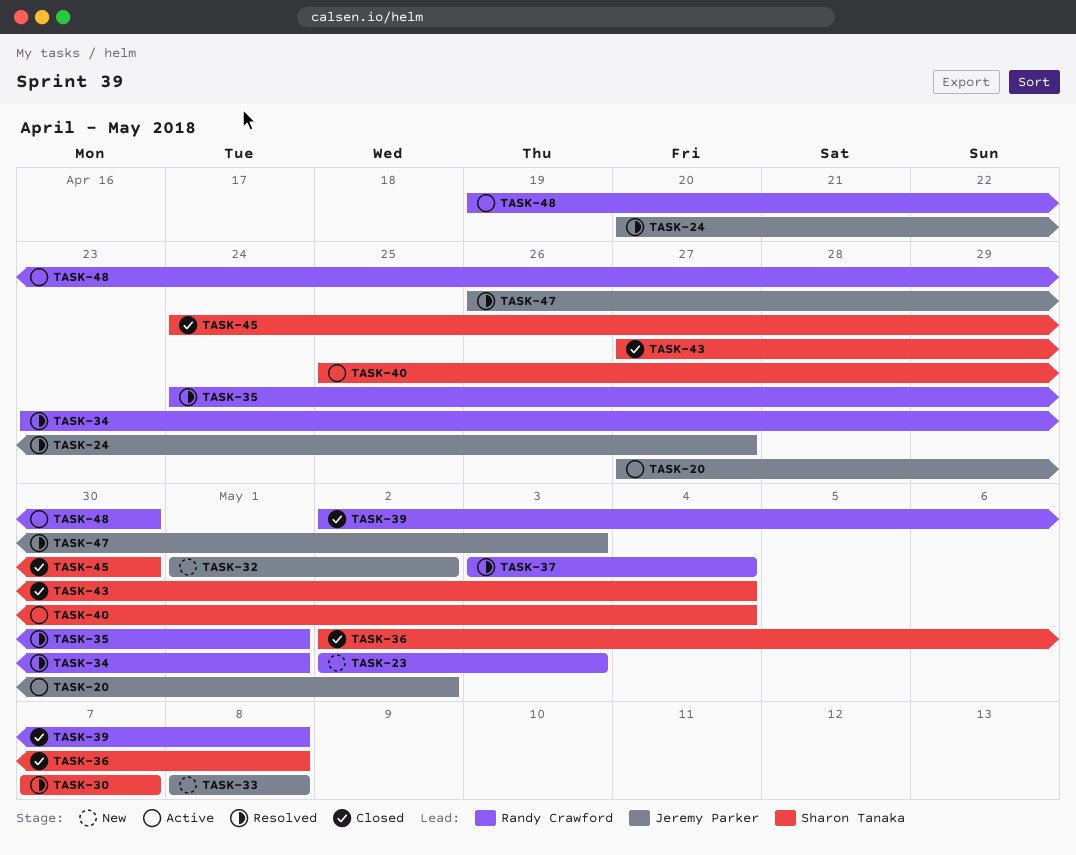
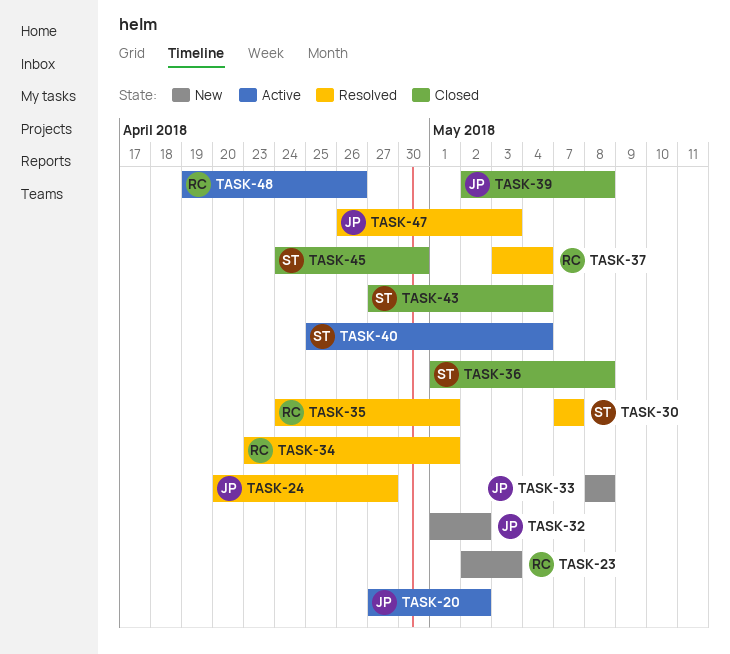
TASK-36, start: May 2 -> May 1
TASK-39, owner: Randy Crawford -> Jeremy Parker
TASK-48, due: Apr 30 -> Apr 26

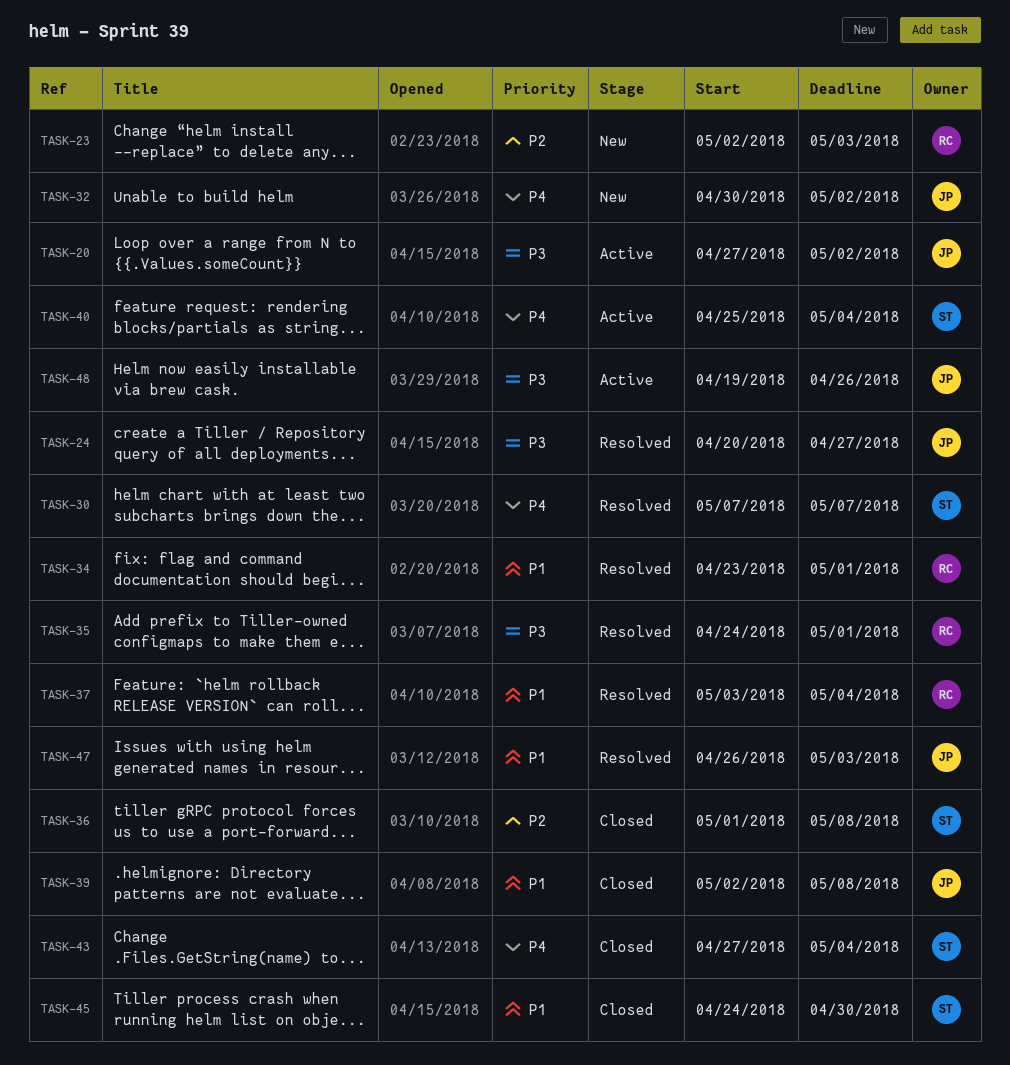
TASK-32, start: May 1 -> Apr 30
TASK-33: present -> none
TASK-48, owner: RC -> JP

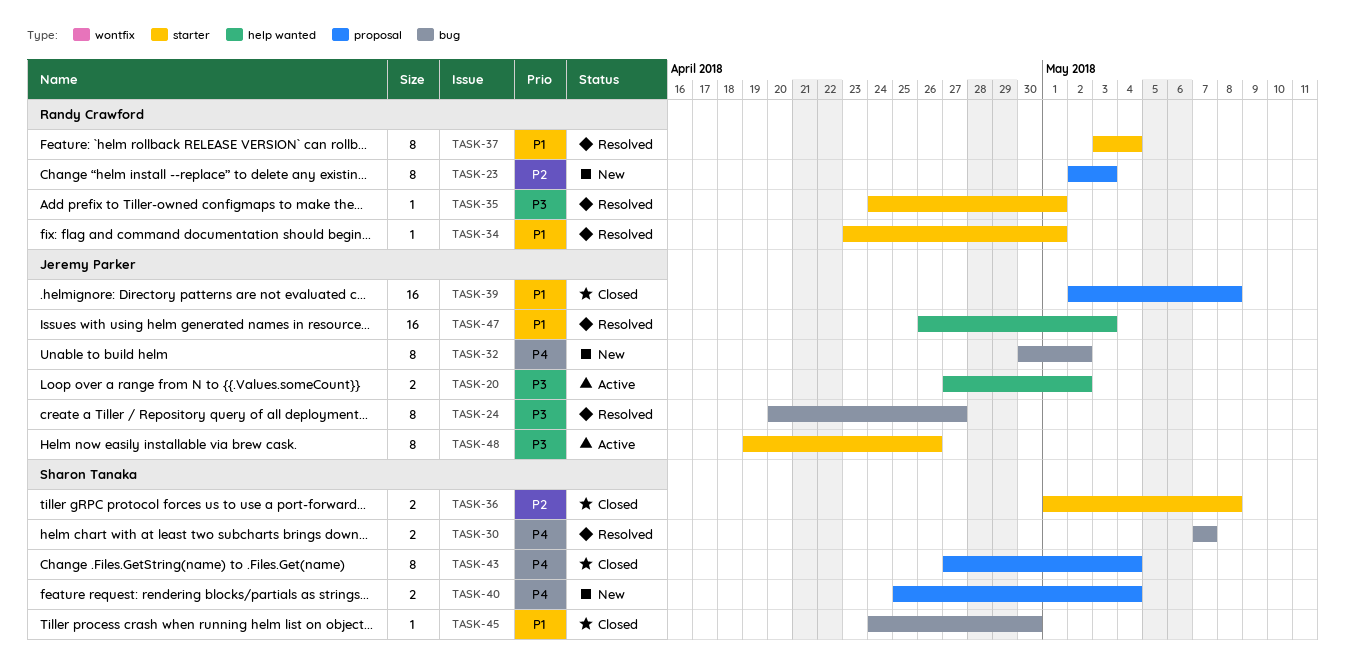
TASK-40, status: Active -> New

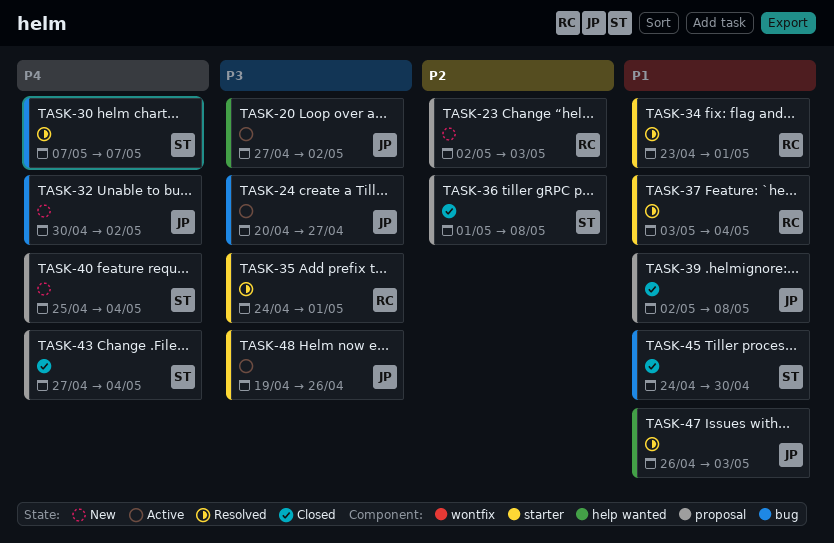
TASK-24, status: Resolved -> Active
TASK-36, label: starter -> proposal

